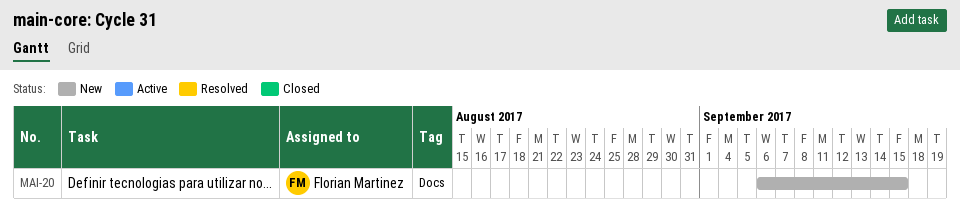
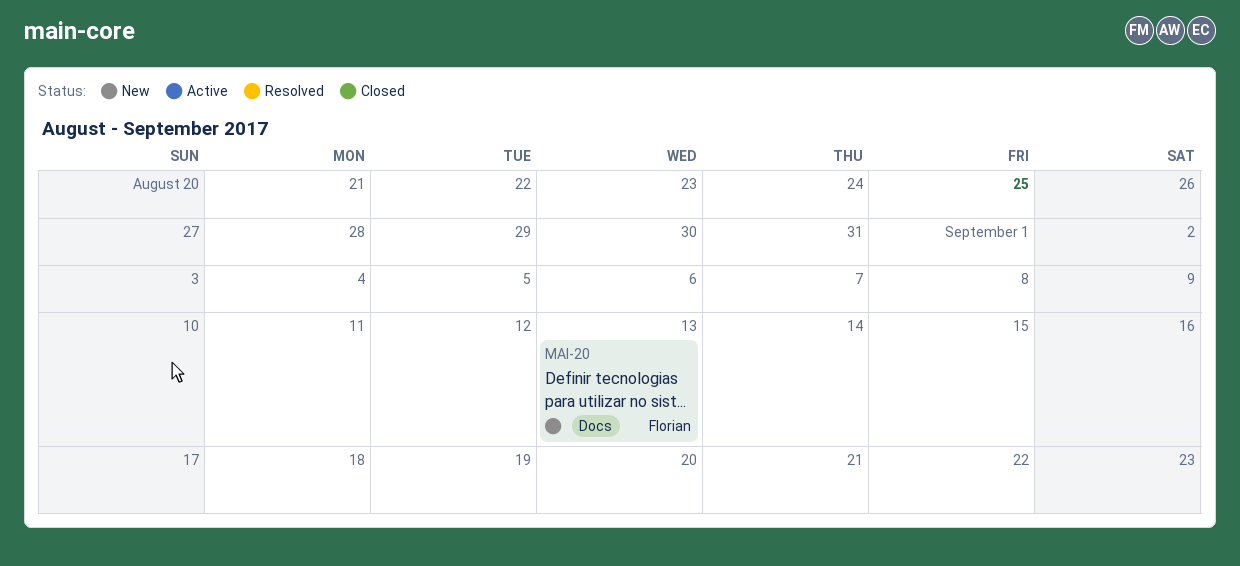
MAI-20, due: Sep 15 -> Sep 13

